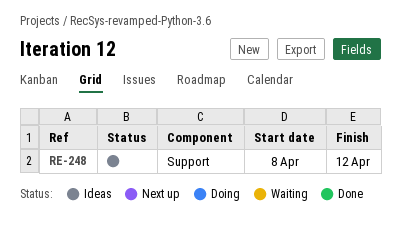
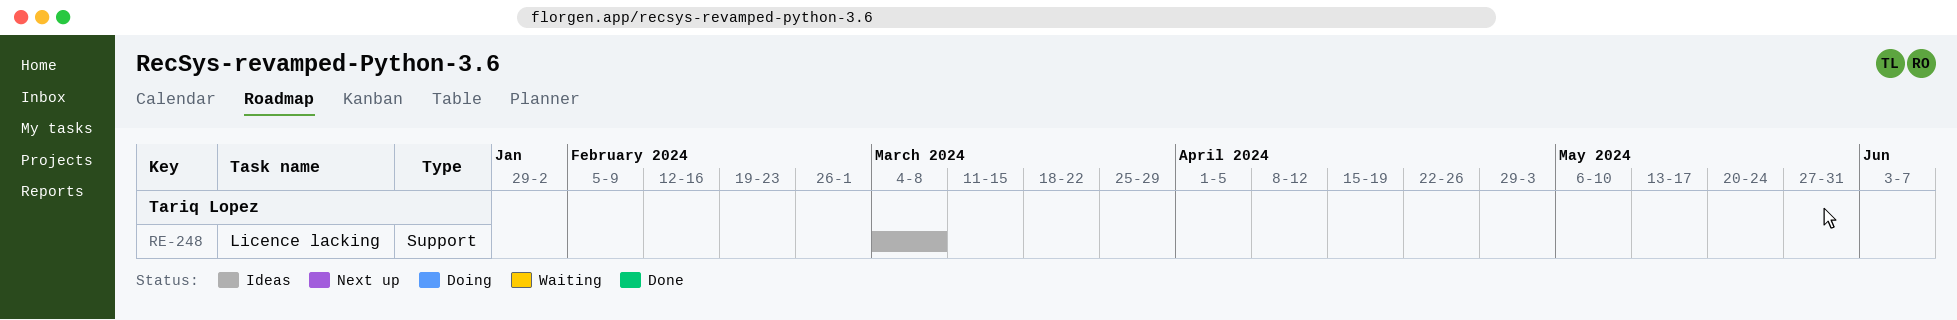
RE-248, start: Apr 8 -> Mar 4
RE-248, due: Apr 12 -> Mar 8

